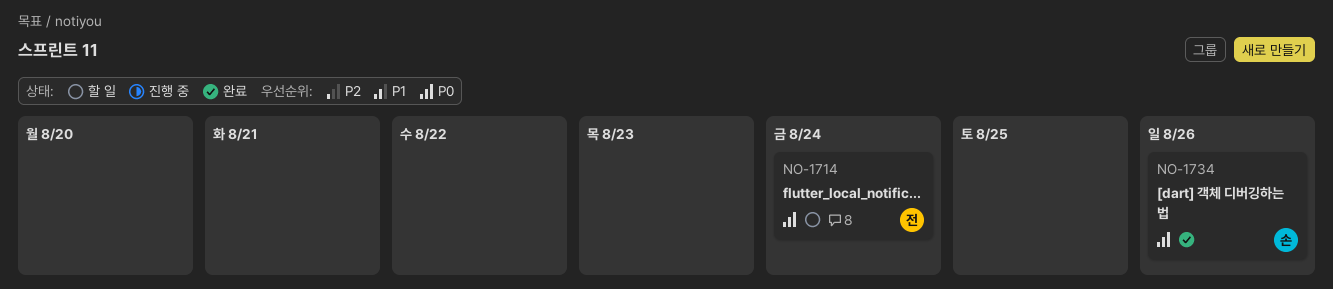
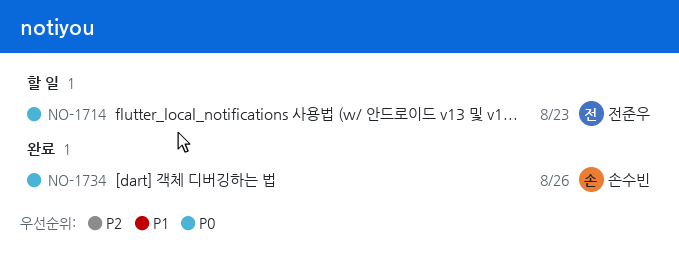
NO-1714, due: Aug 24 -> Aug 23

